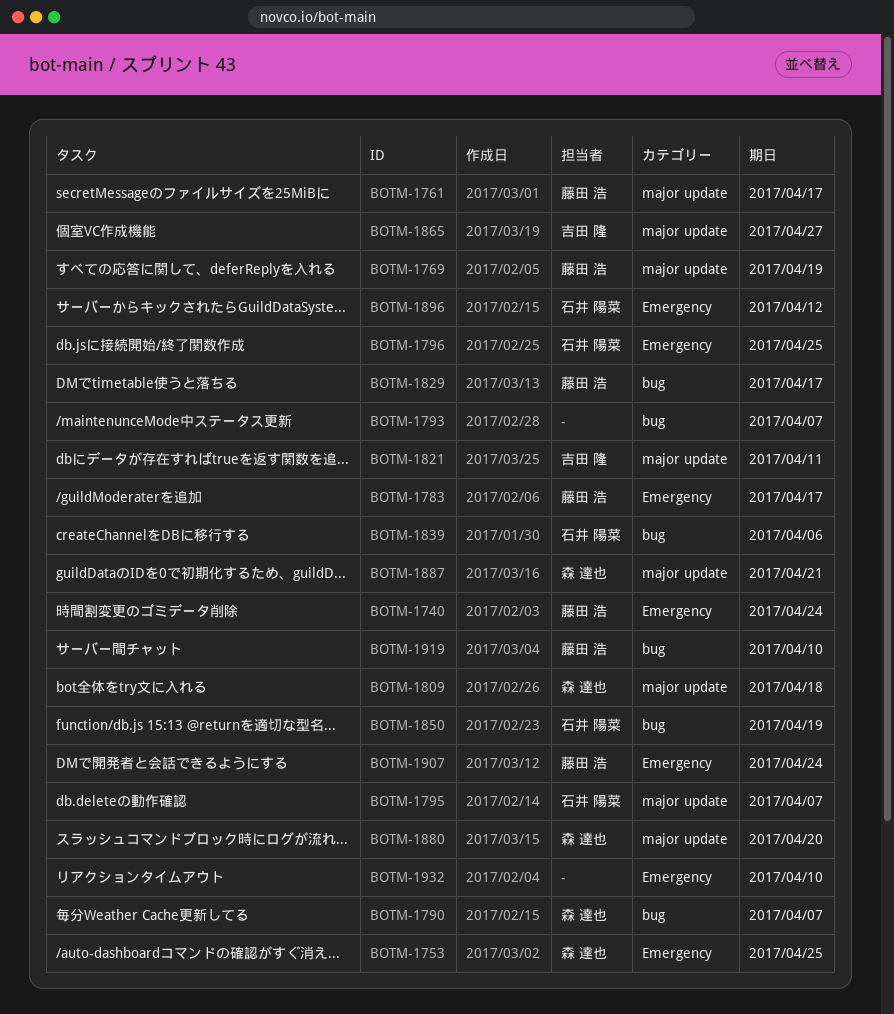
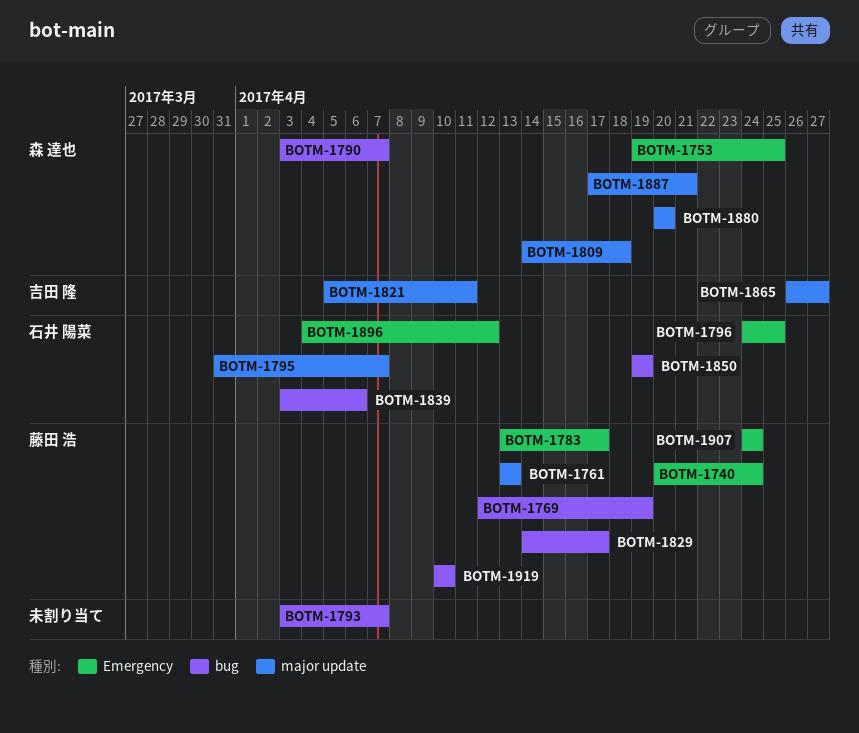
BOTM-1761, due: Apr 17 -> Apr 13
BOTM-1769, label: major update -> bug
BOTM-1932: present -> none

